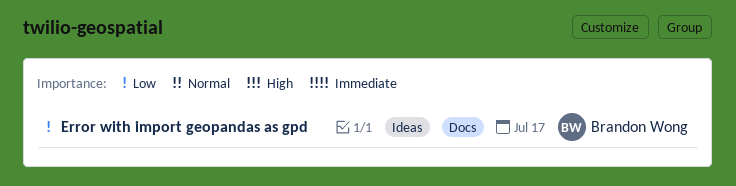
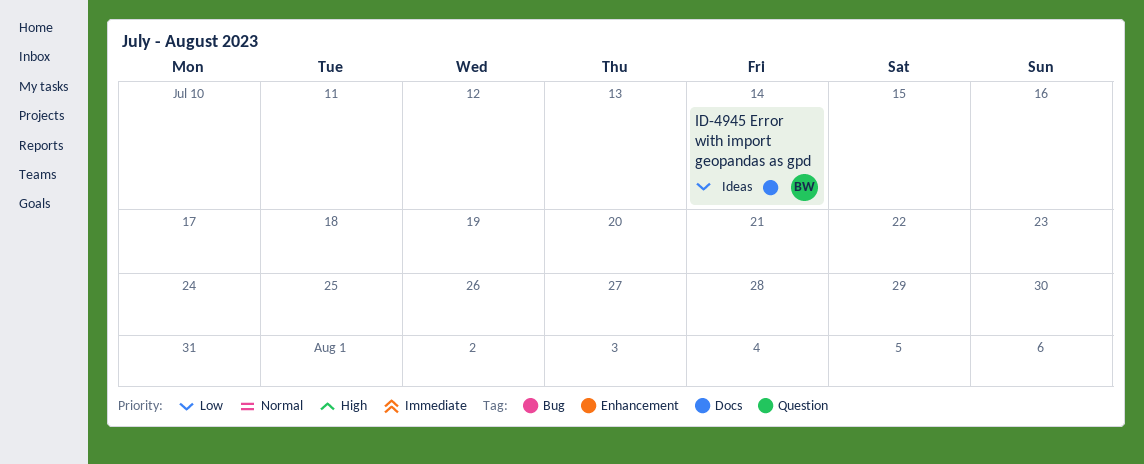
Error with import geopandas as gpd, due: Jul 17 -> Jul 14

